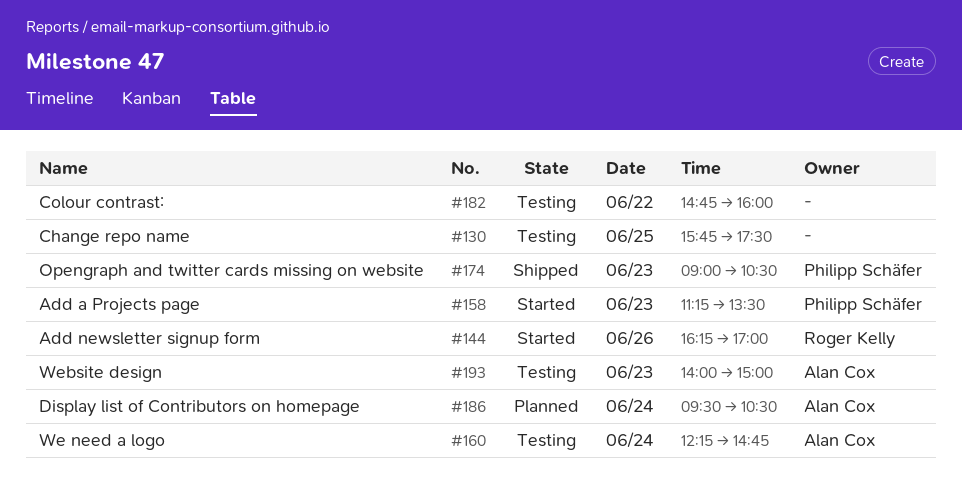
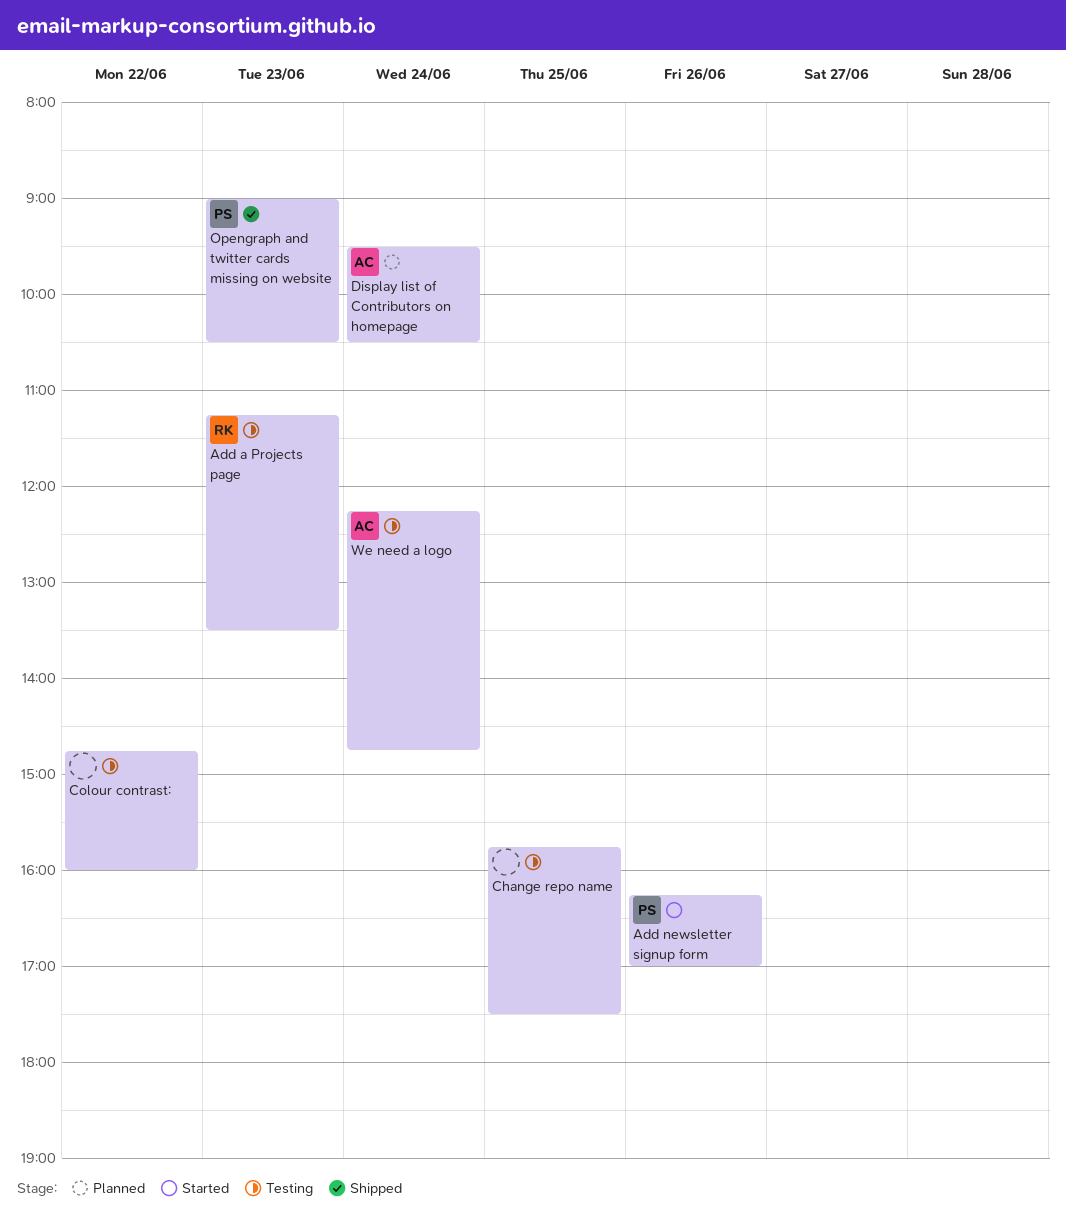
Add a Projects page, status: Started -> Testing
Add a Projects page, owner: Philipp Schäfer -> Roger Kelly
Add newsletter signup form, owner: Roger Kelly -> Philipp Schäfer
Website design: present -> none

